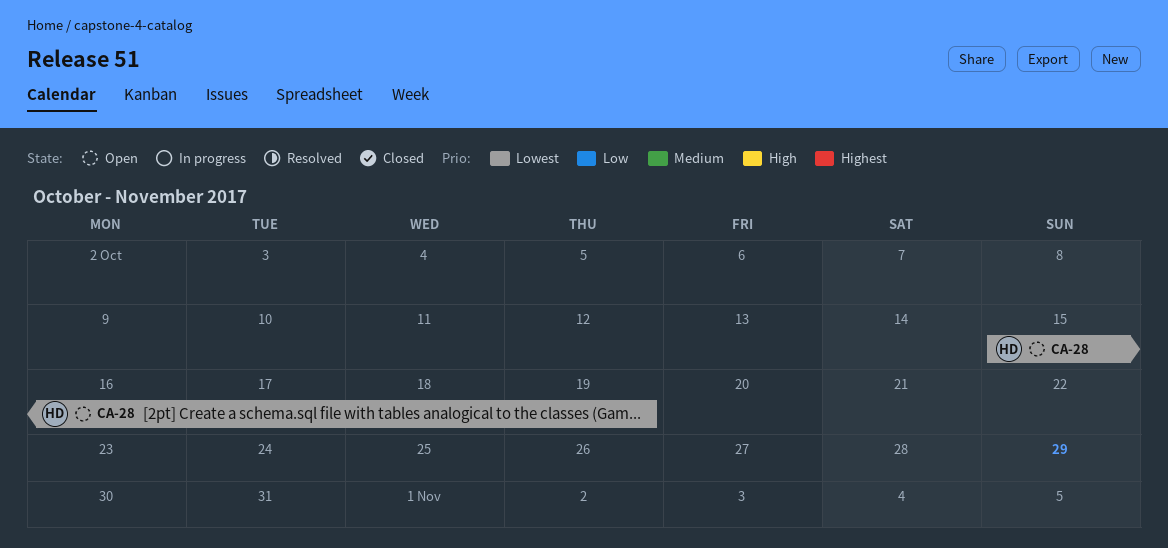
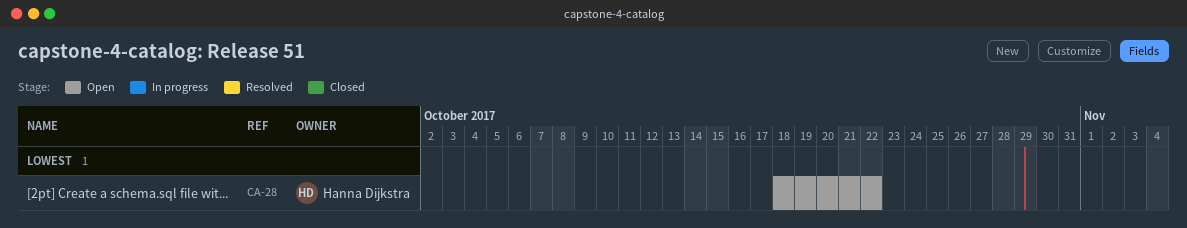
CA-28, start: Oct 15 -> Oct 18
CA-28, due: Oct 19 -> Oct 22

